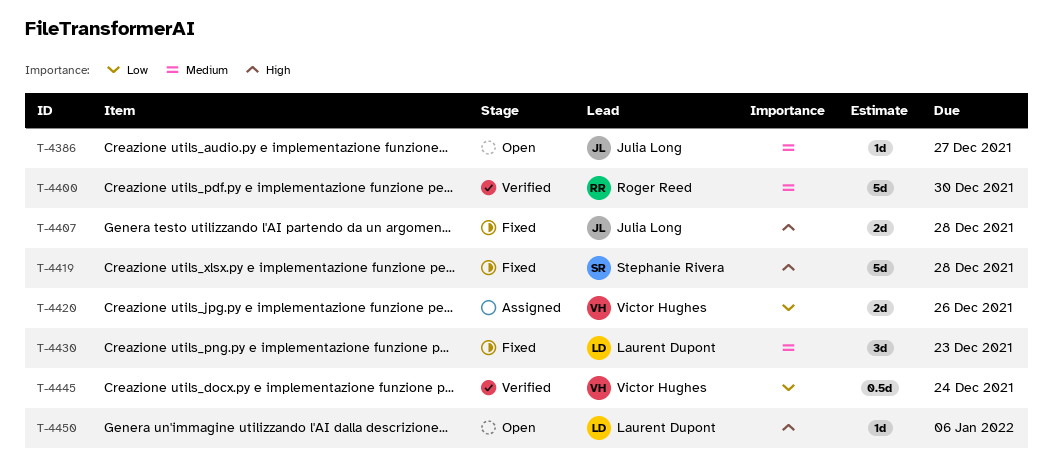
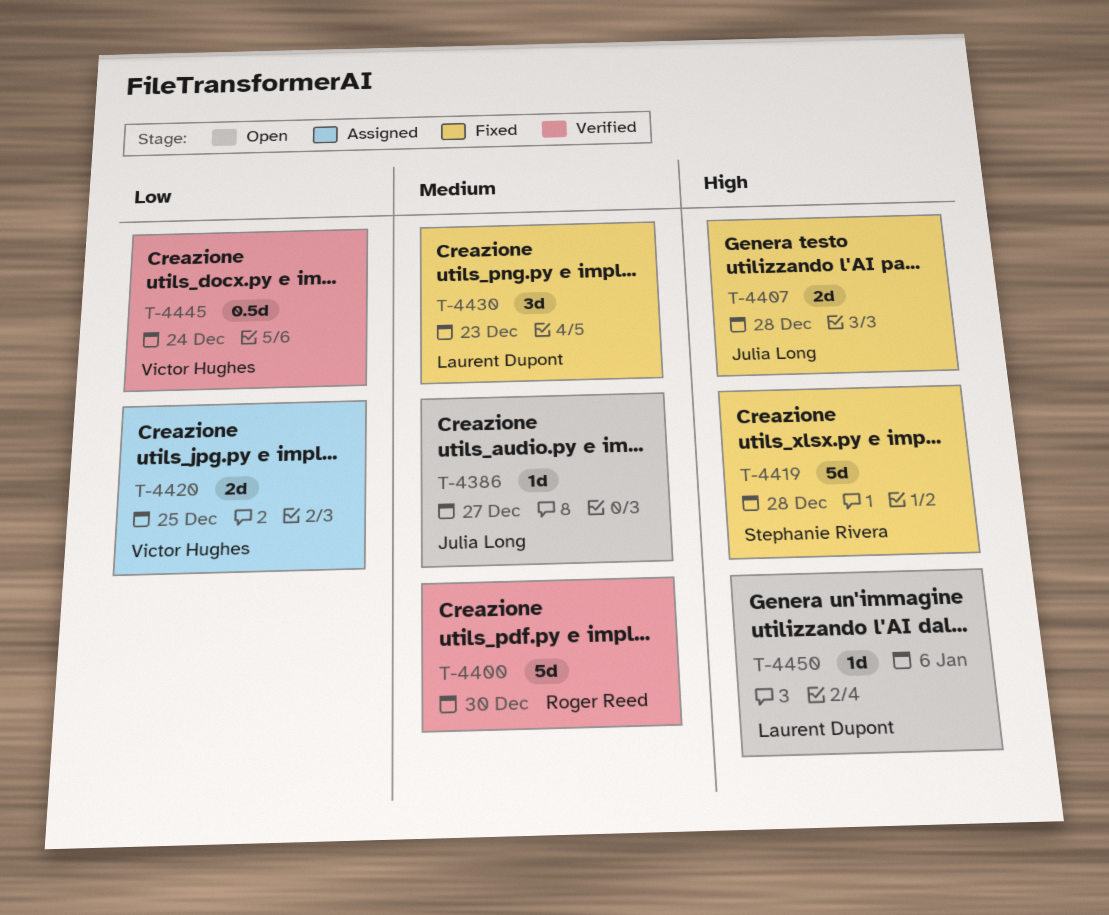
T-4420, due: Dec 26 -> Dec 25

